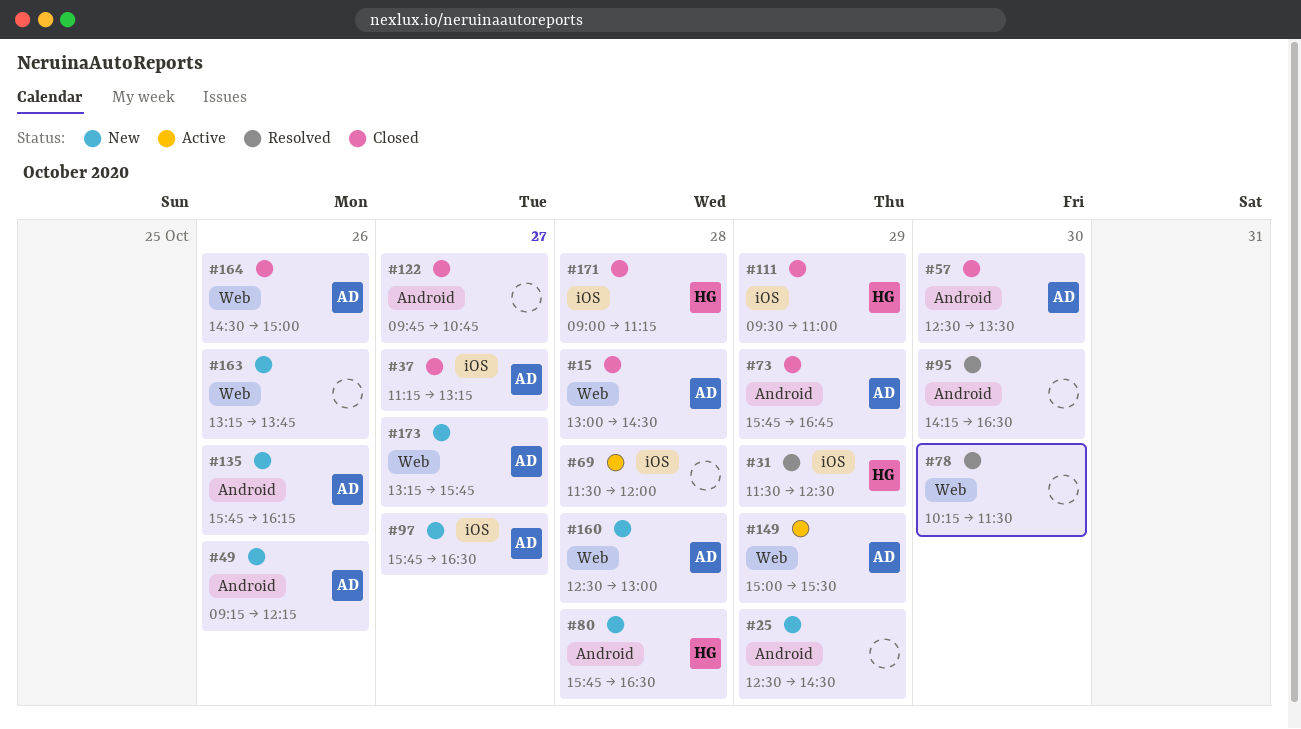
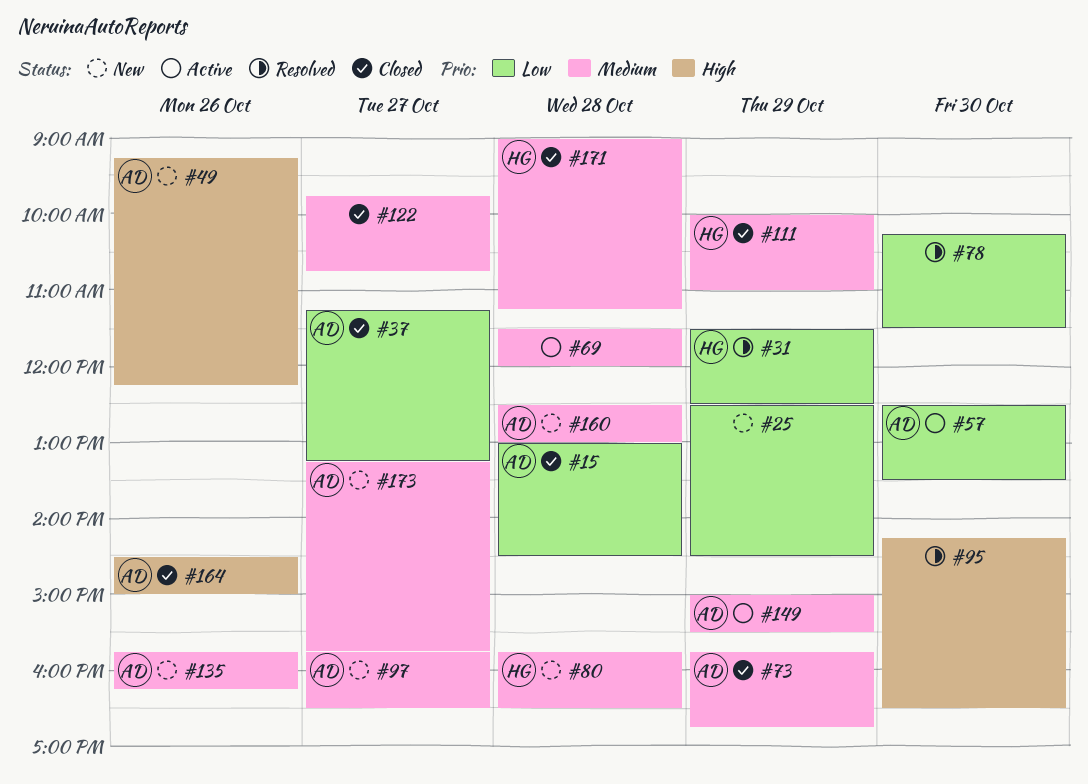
#57, status: Closed -> Active
#111, begins: 09:30 -> 10:00
#163: present -> none

